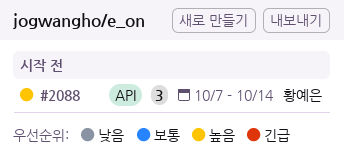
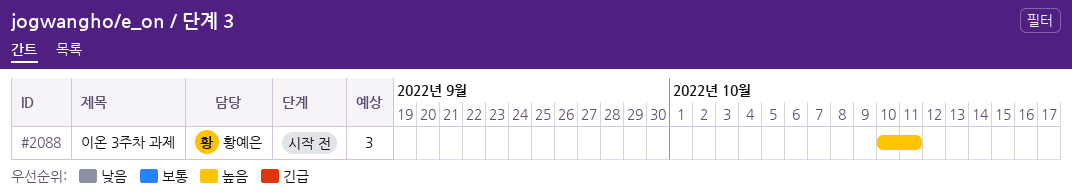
#2088, start: Oct 7 -> Oct 10
#2088, due: Oct 14 -> Oct 11

